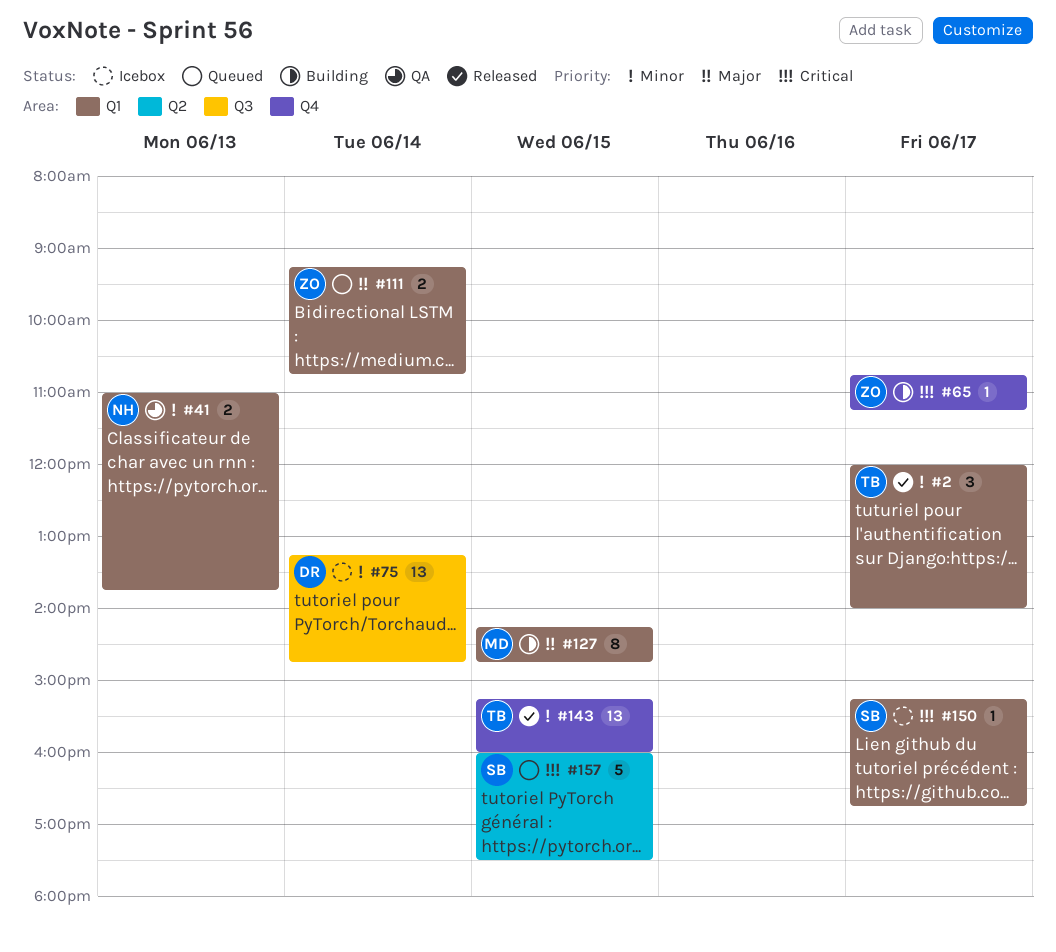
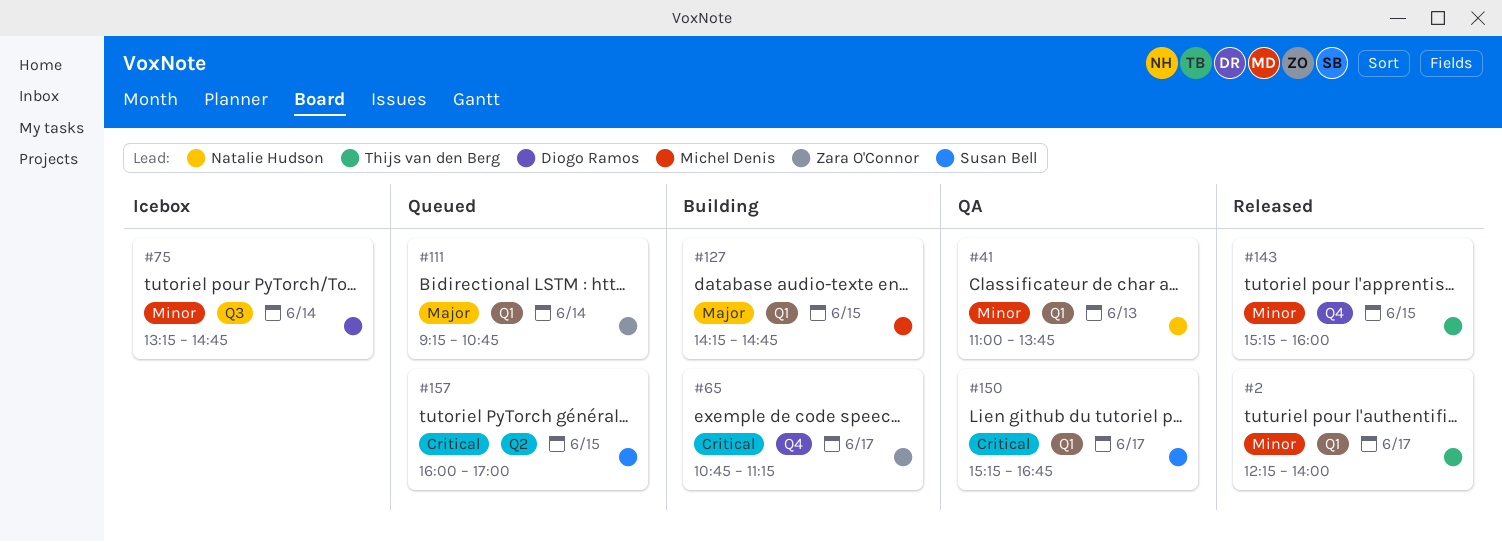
#2, begins: 12:00 -> 12:15
#150, status: Icebox -> QA
#157, ends: 17:30 -> 17:00

